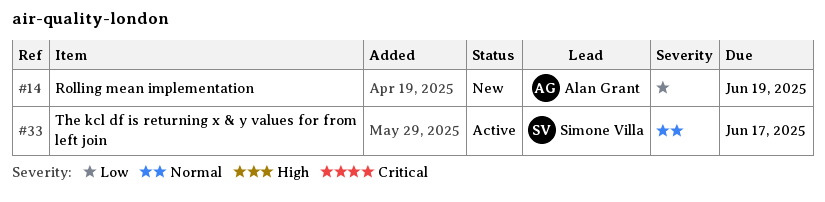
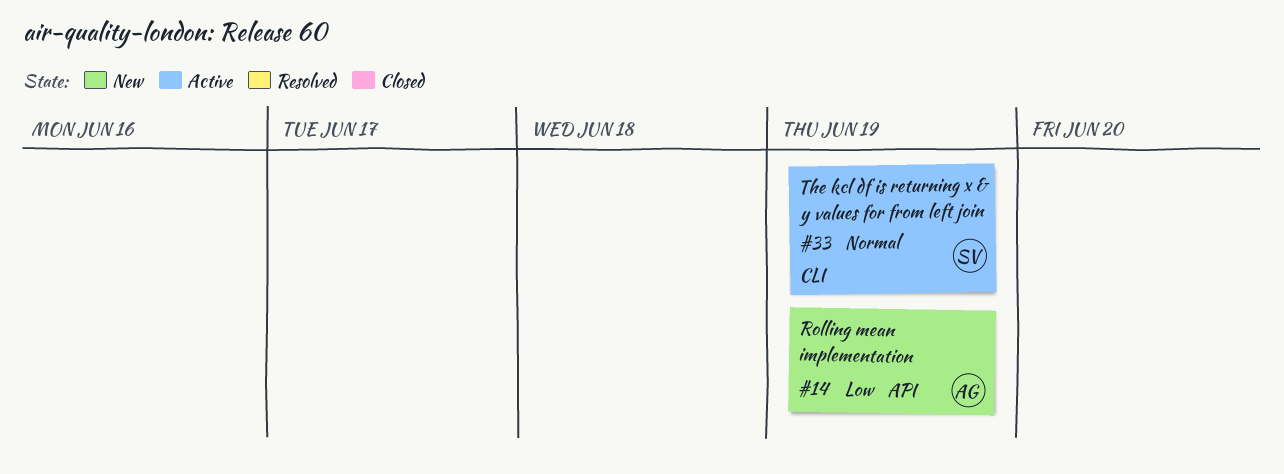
#33, due: Jun 17 -> Jun 19

